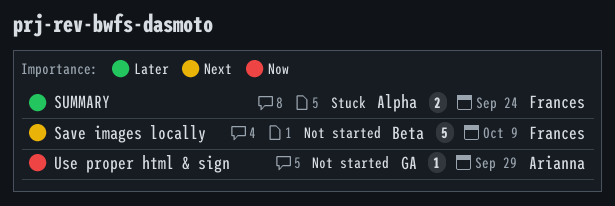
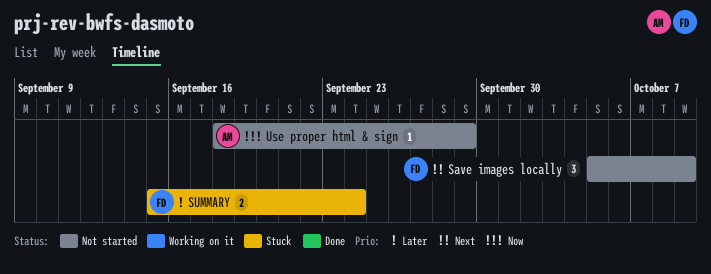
Save images locally, estimate: 5 -> 3

